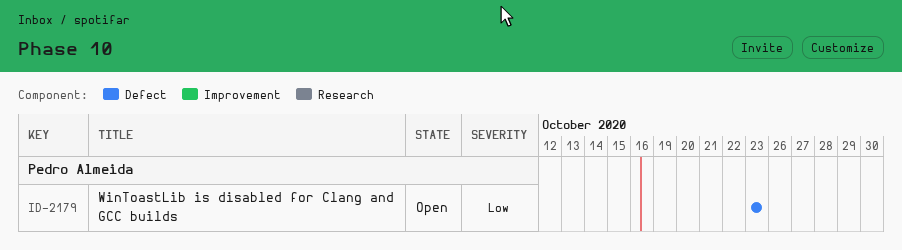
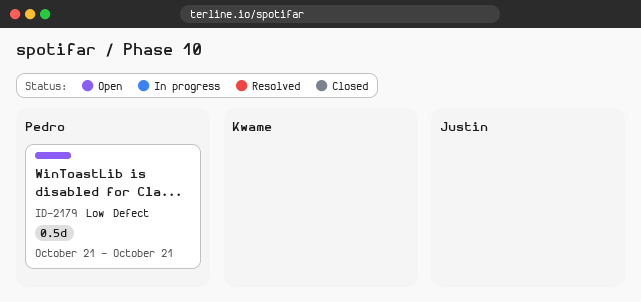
ID-2179, start: Oct 23 -> Oct 21
ID-2179, due: Oct 23 -> Oct 21

